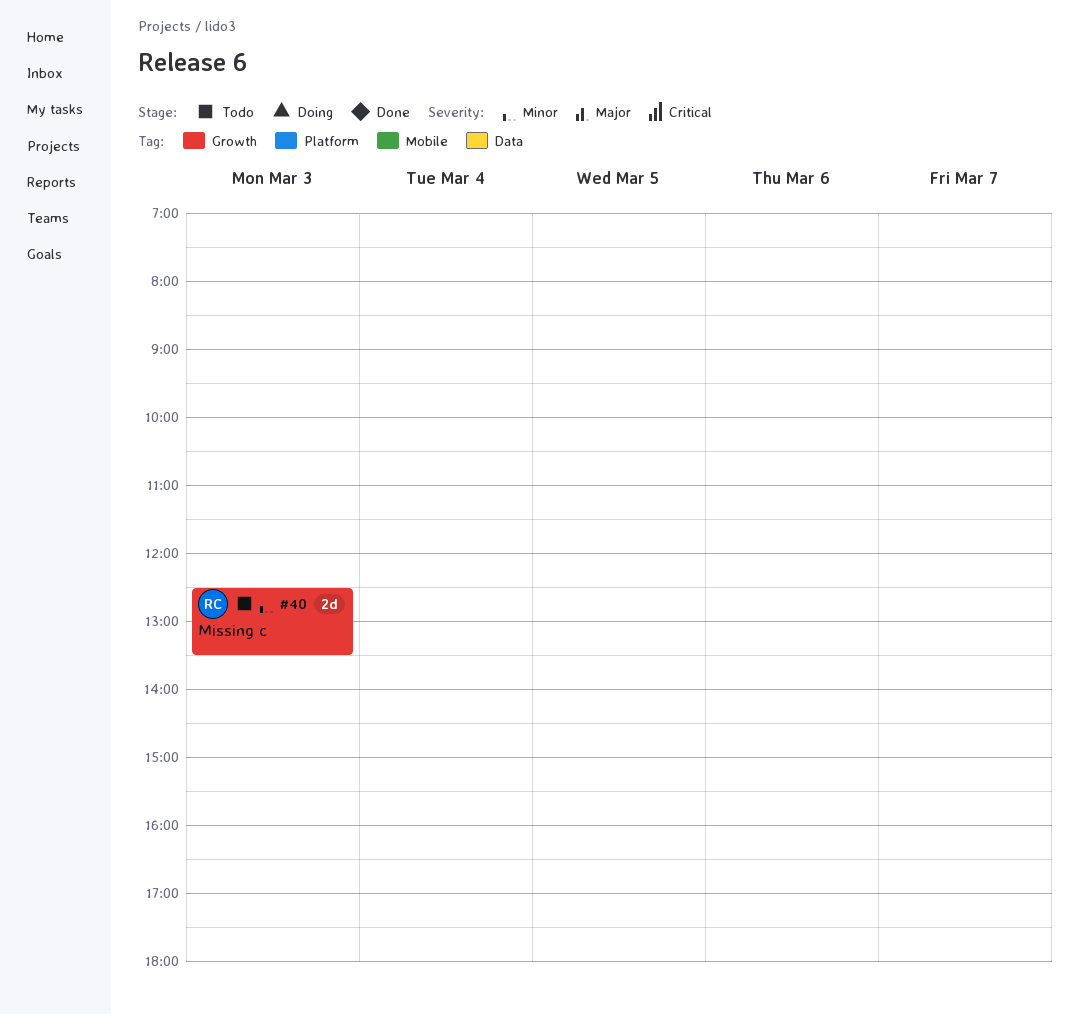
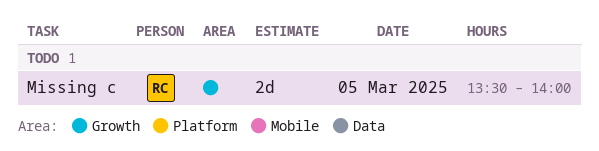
Missing c, day: Mar 3 -> Mar 5
Missing c, begins: 12:30 -> 13:30
Missing c, ends: 13:30 -> 14:00

